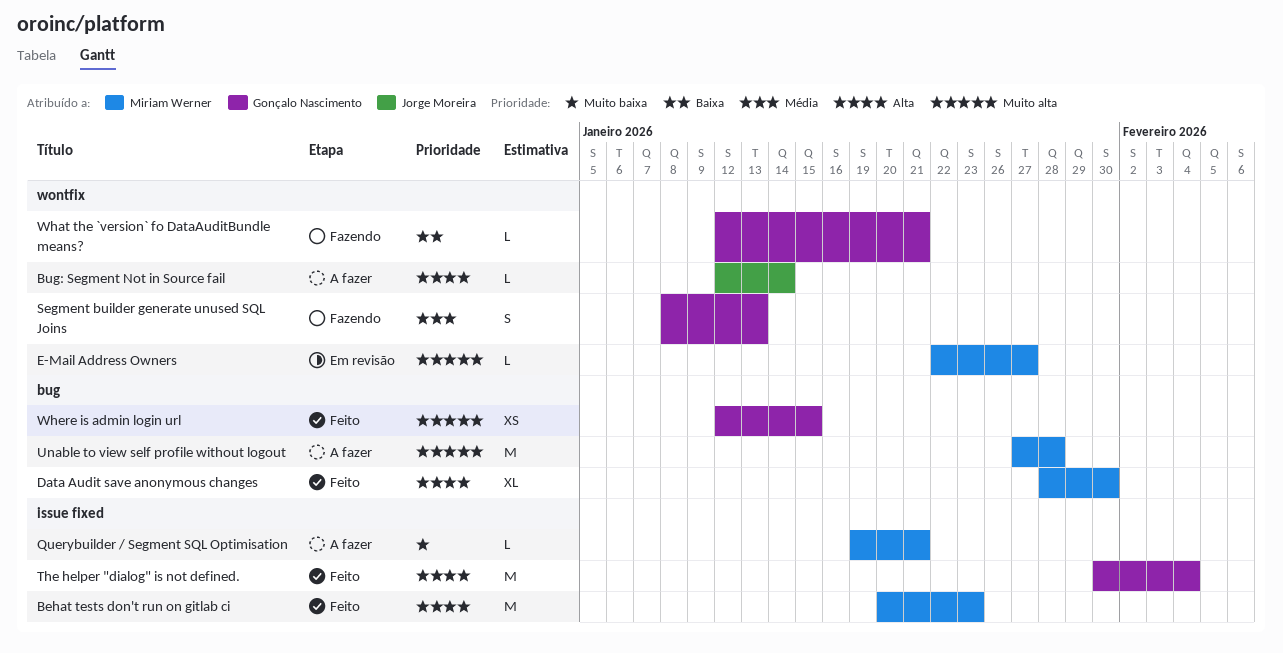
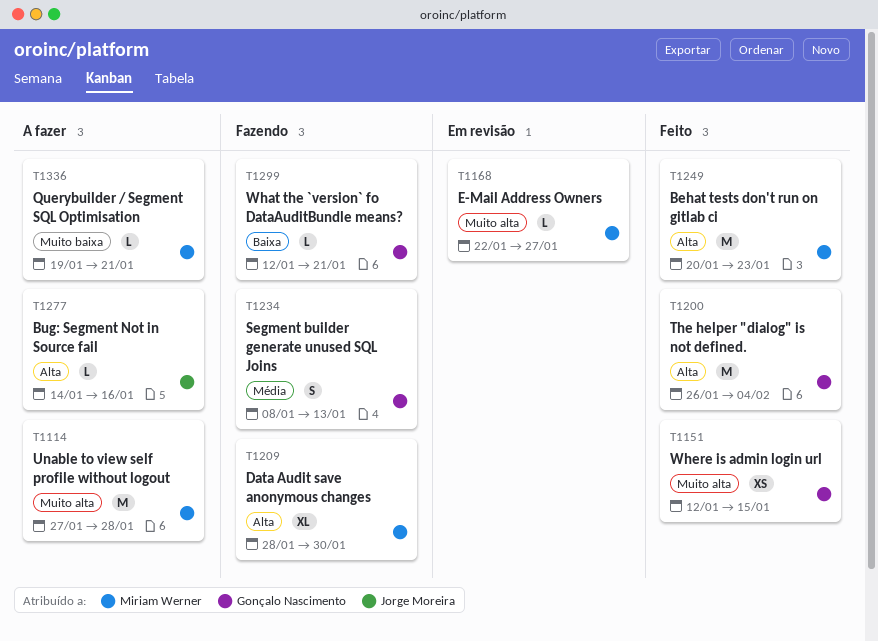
Bug: Segment Not in Source fail, start: Jan 12 -> Jan 14
Bug: Segment Not in Source fail, due: Jan 14 -> Jan 16
Data Audit save anonymous changes, status: Feito -> Fazendo
The helper "dialog" is not defined., start: Jan 30 -> Jan 26

